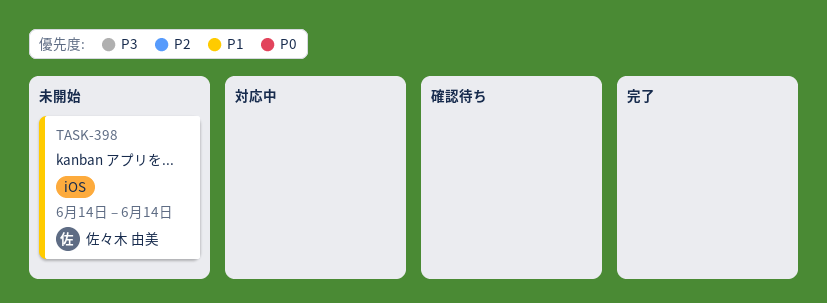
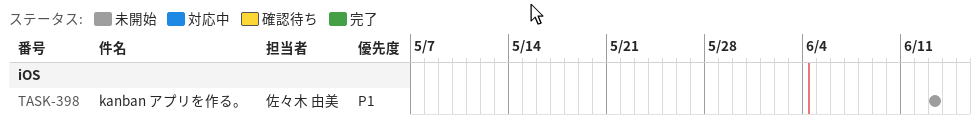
TASK-398, start: Jun 14 -> Jun 13
TASK-398, due: Jun 14 -> Jun 13

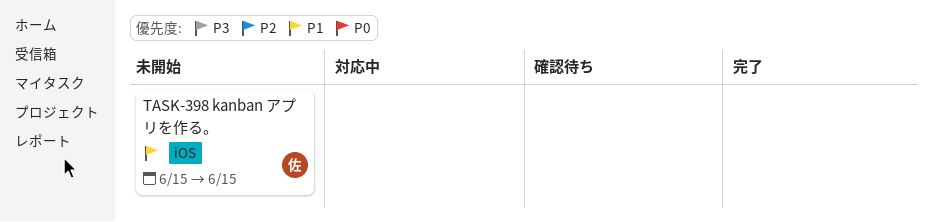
TASK-398, start: Jun 13 -> Jun 15
TASK-398, due: Jun 13 -> Jun 15

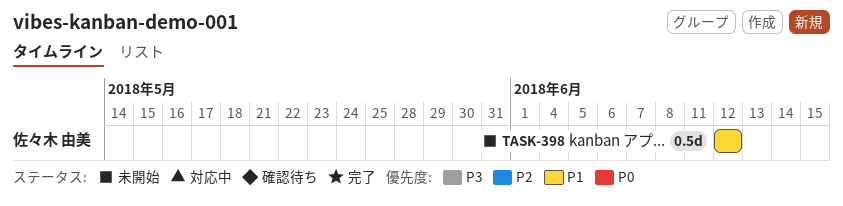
TASK-398, start: Jun 15 -> Jun 12
TASK-398, due: Jun 15 -> Jun 12

